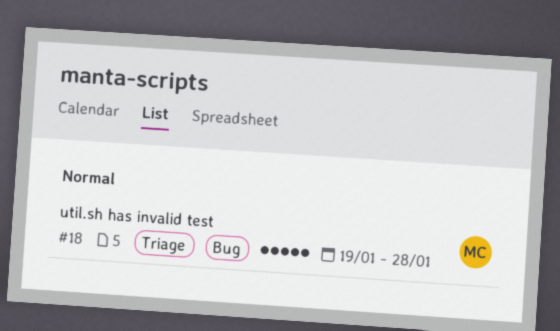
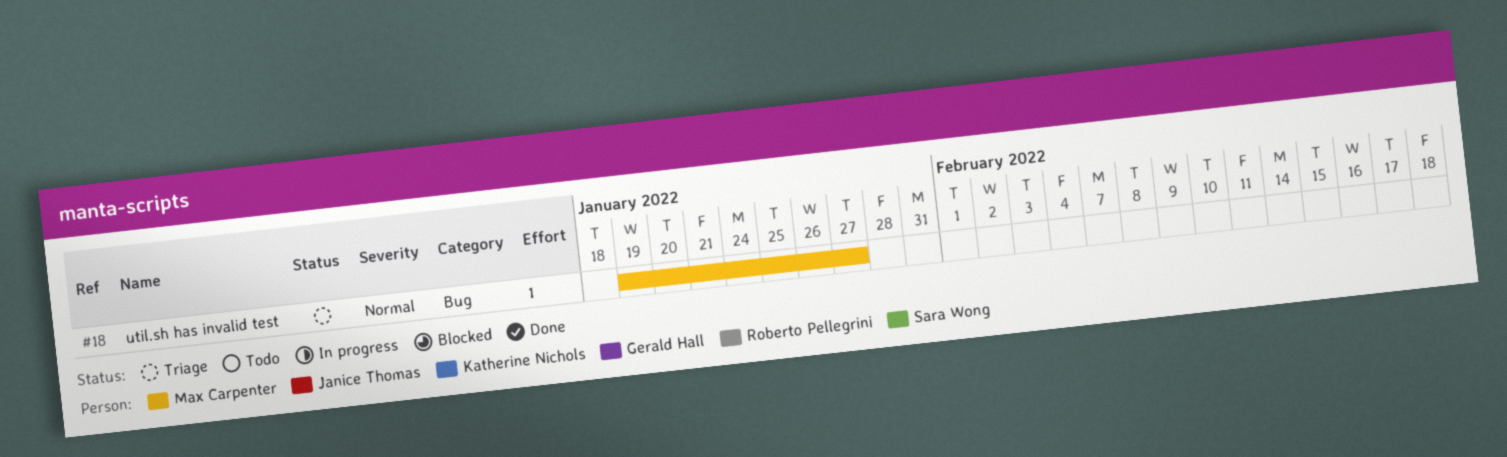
#18, estimate: 5 -> 1
#18, due: Jan 28 -> Jan 27

